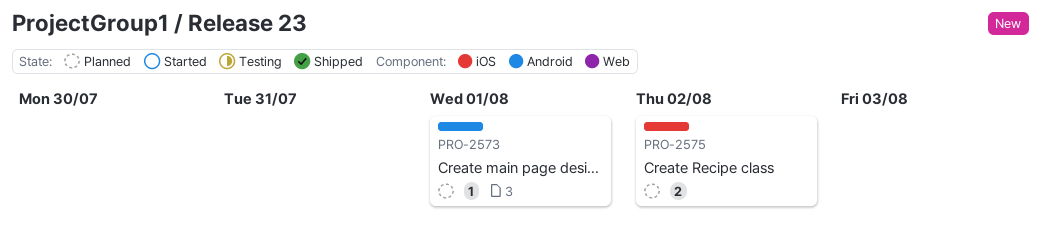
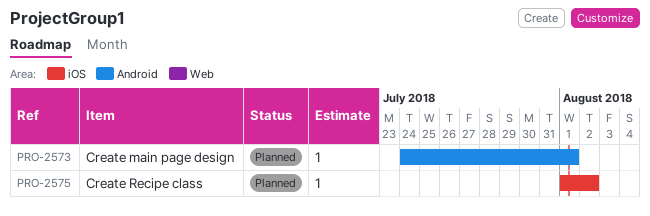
PRO-2575, estimate: 2 -> 1

